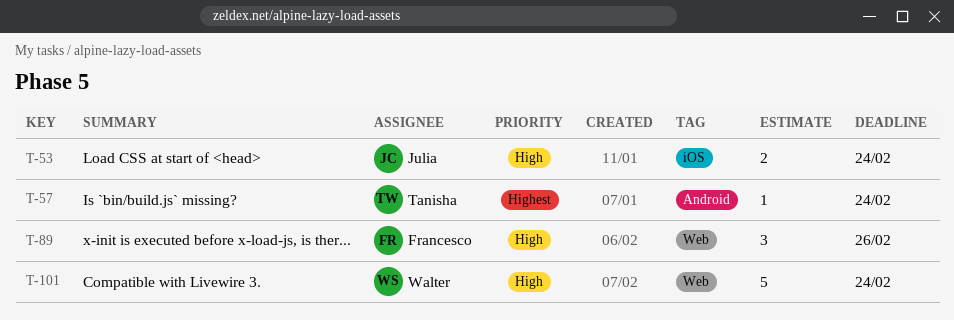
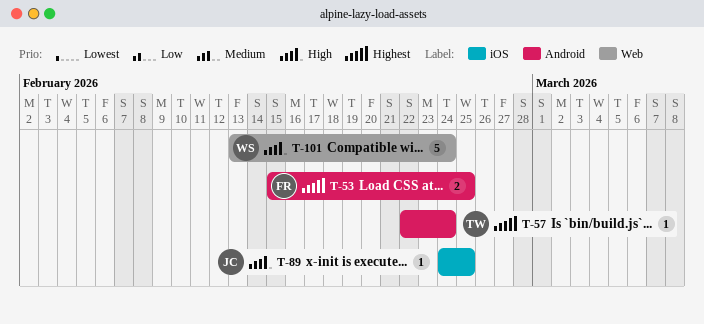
T-53, owner: Julia -> Francesco
T-53, priority: High -> Highest
T-53, label: iOS -> Android
T-53, due: Feb 24 -> Feb 25
T-89, owner: Francesco -> Julia
T-89, label: Web -> iOS
T-89, estimate: 3 -> 1
T-89, due: Feb 26 -> Feb 25

